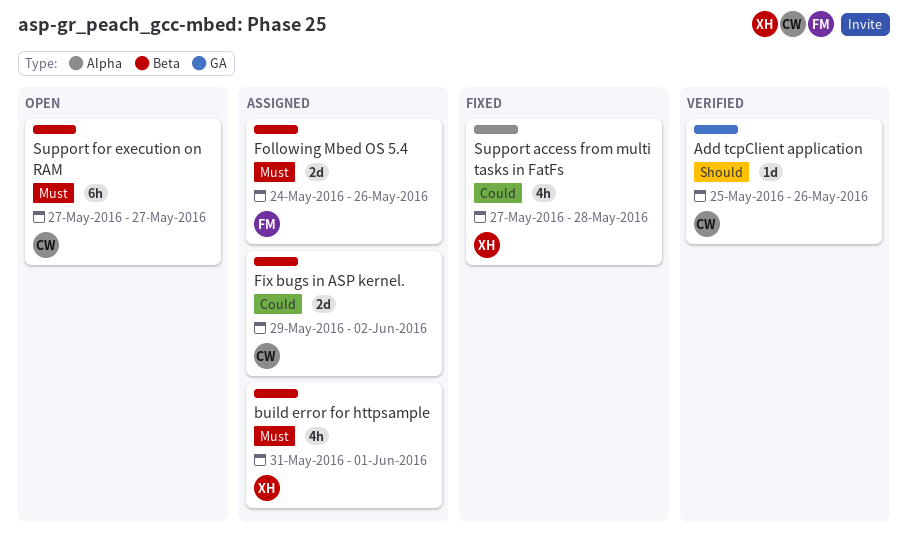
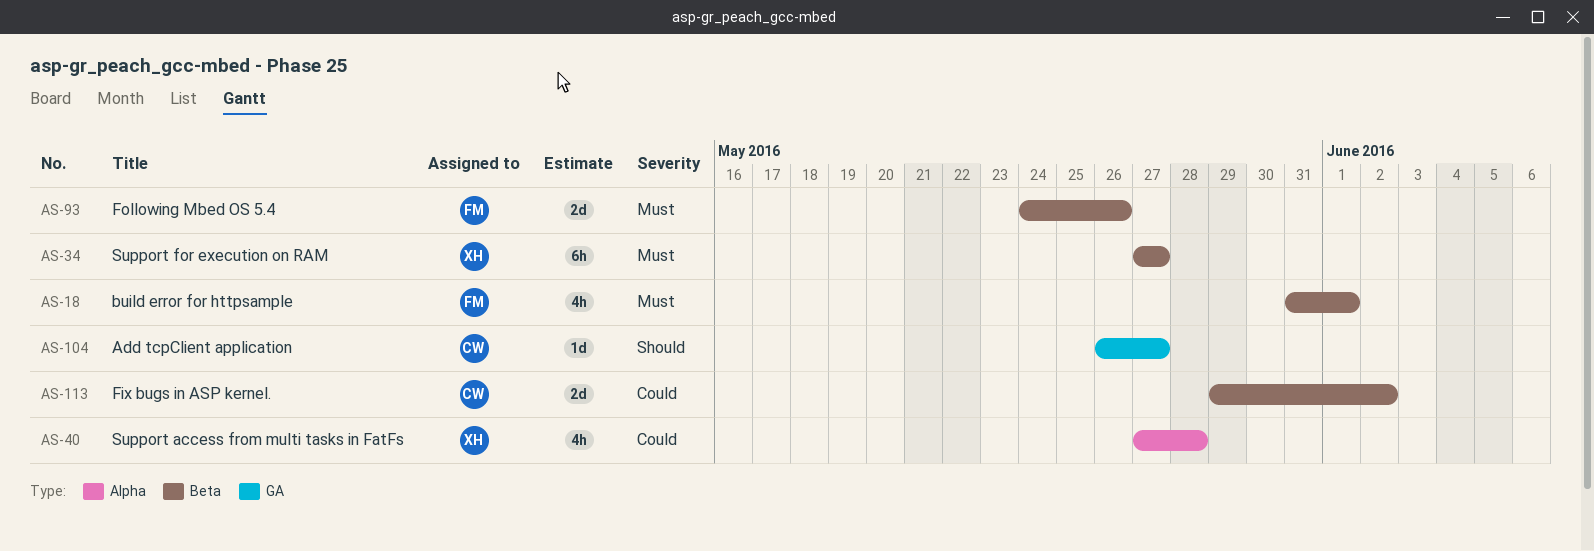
Add tcpClient application, start: May 25 -> May 26
Add tcpClient application, due: May 26 -> May 27
build error for httpsample, owner: XH -> FM
Support for execution on RAM, owner: CW -> XH

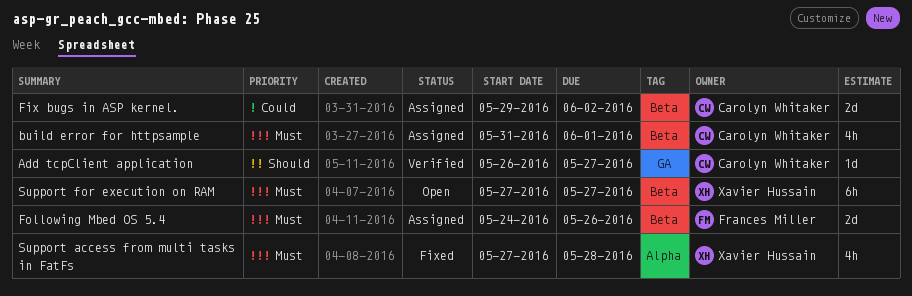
build error for httpsample, owner: Frances Miller -> Carolyn Whitaker
Support access from multi tasks in FatFs, priority: Could -> Must

